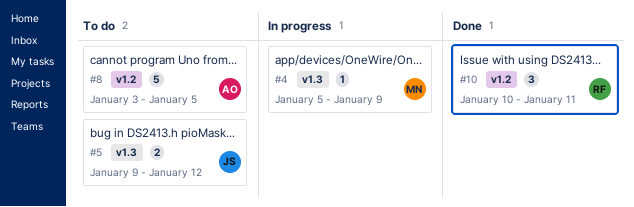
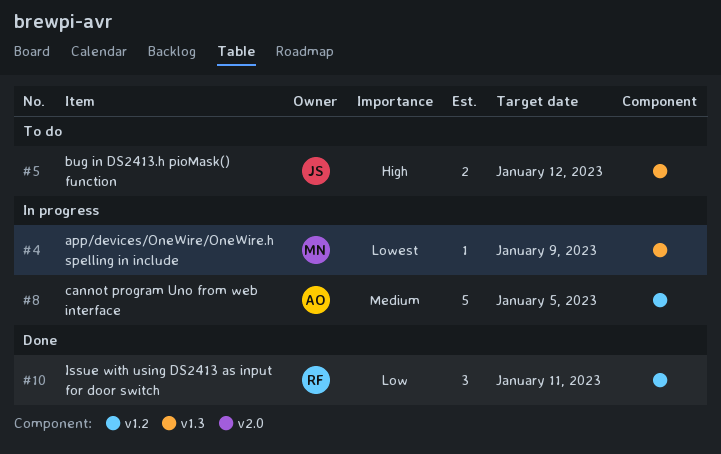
#8, status: To do -> In progress

